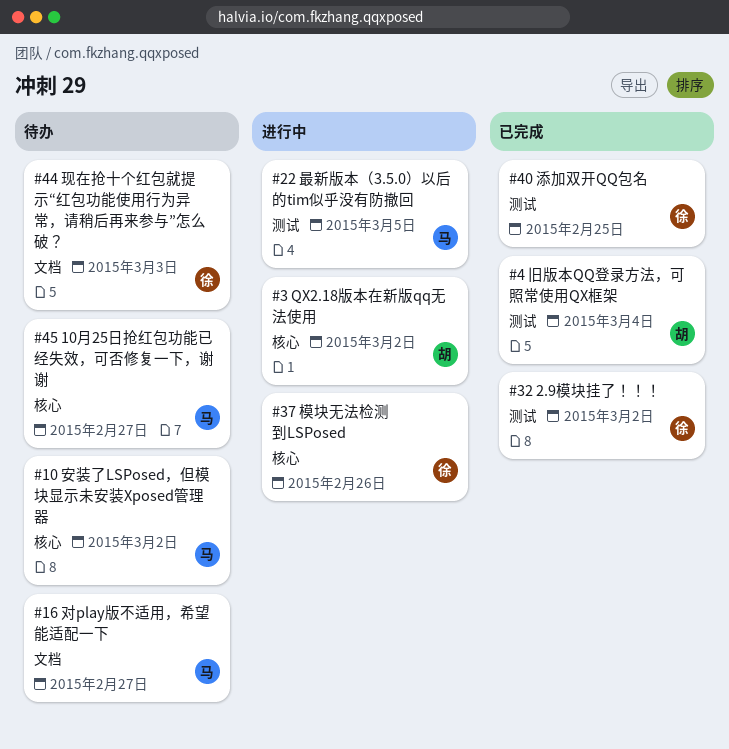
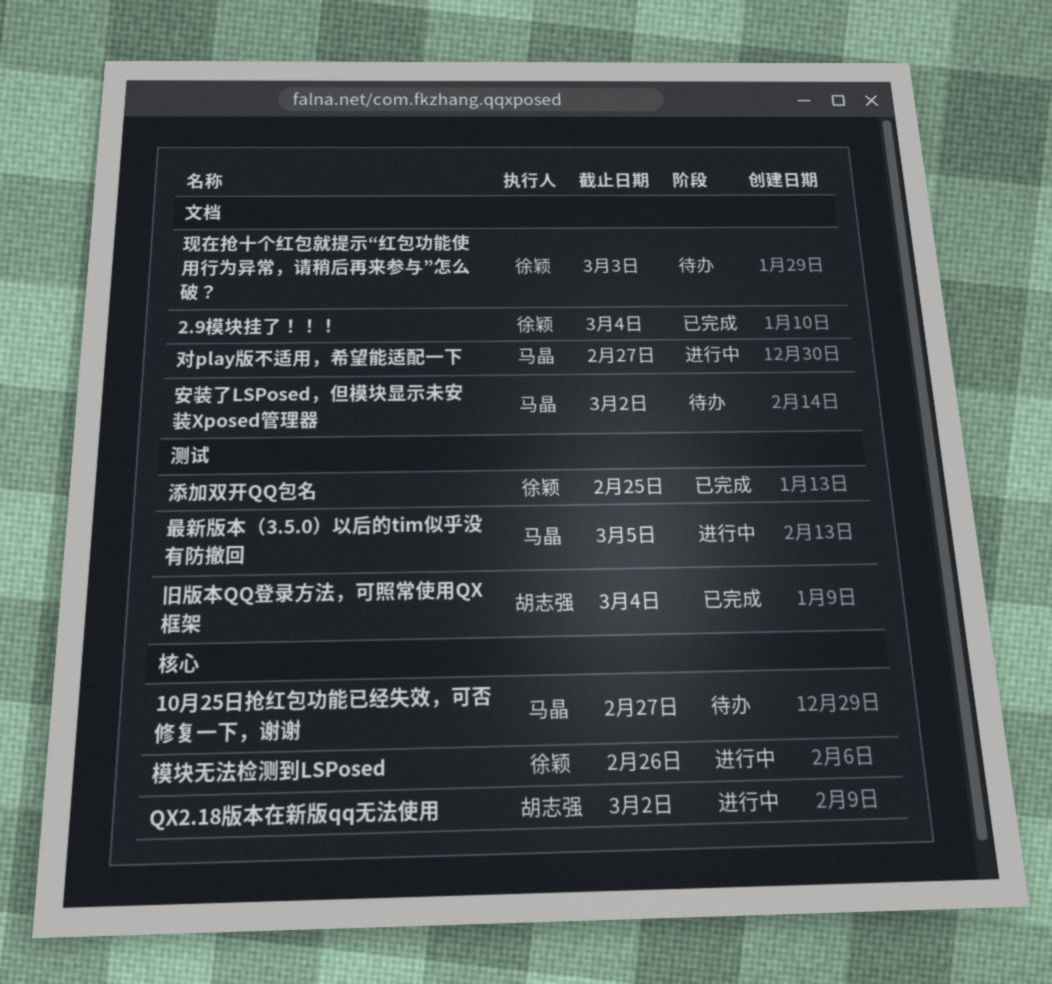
2.9模块挂了！！！, label: 测试 -> 文档
2.9模块挂了！！！, due: Mar 2 -> Mar 4
安装了LSPosed，但模块显示未安装Xposed管理器, label: 核心 -> 文档
对play版不适用，希望能适配一下, status: 待办 -> 进行中

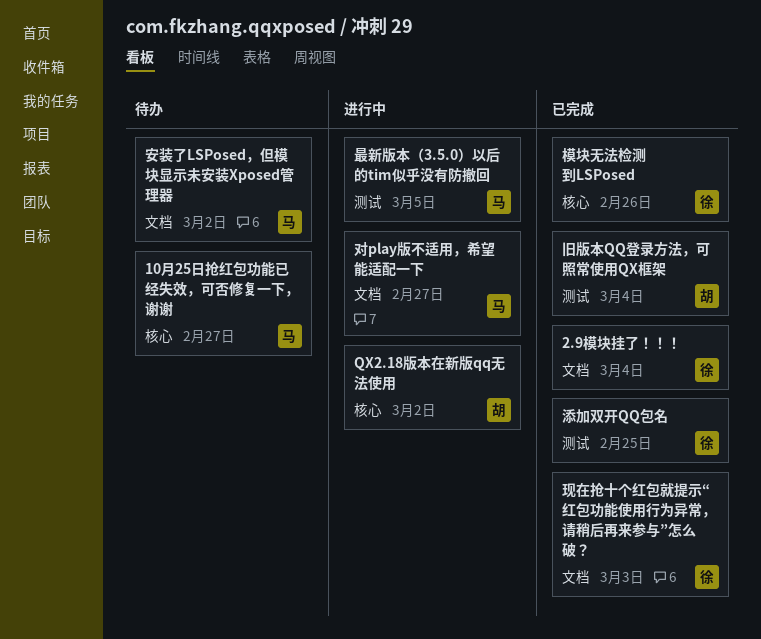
模块无法检测到LSPosed, status: 进行中 -> 已完成
现在抢十个红包就提示“红包功能使用行为异常，请稍后再来参与”怎么破？, status: 待办 -> 已完成

